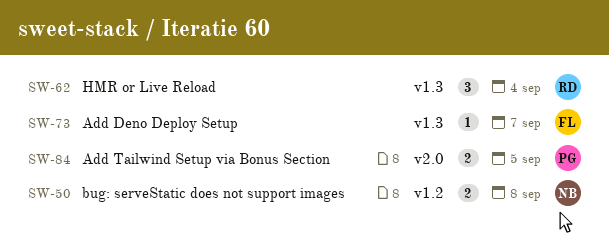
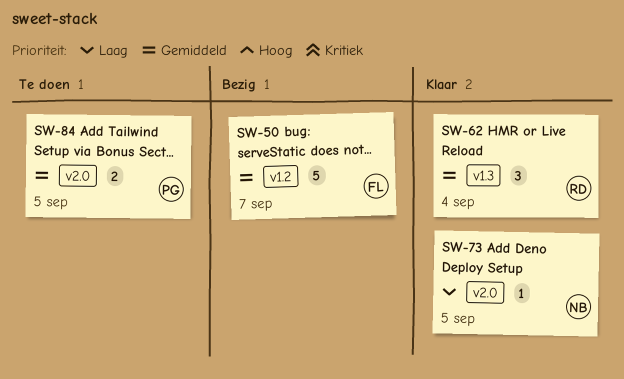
SW-50, owner: NB -> FL
SW-50, estimate: 2 -> 5
SW-50, due: Sep 8 -> Sep 7
SW-73, owner: FL -> NB
SW-73, label: v1.3 -> v2.0
SW-73, due: Sep 7 -> Sep 5

